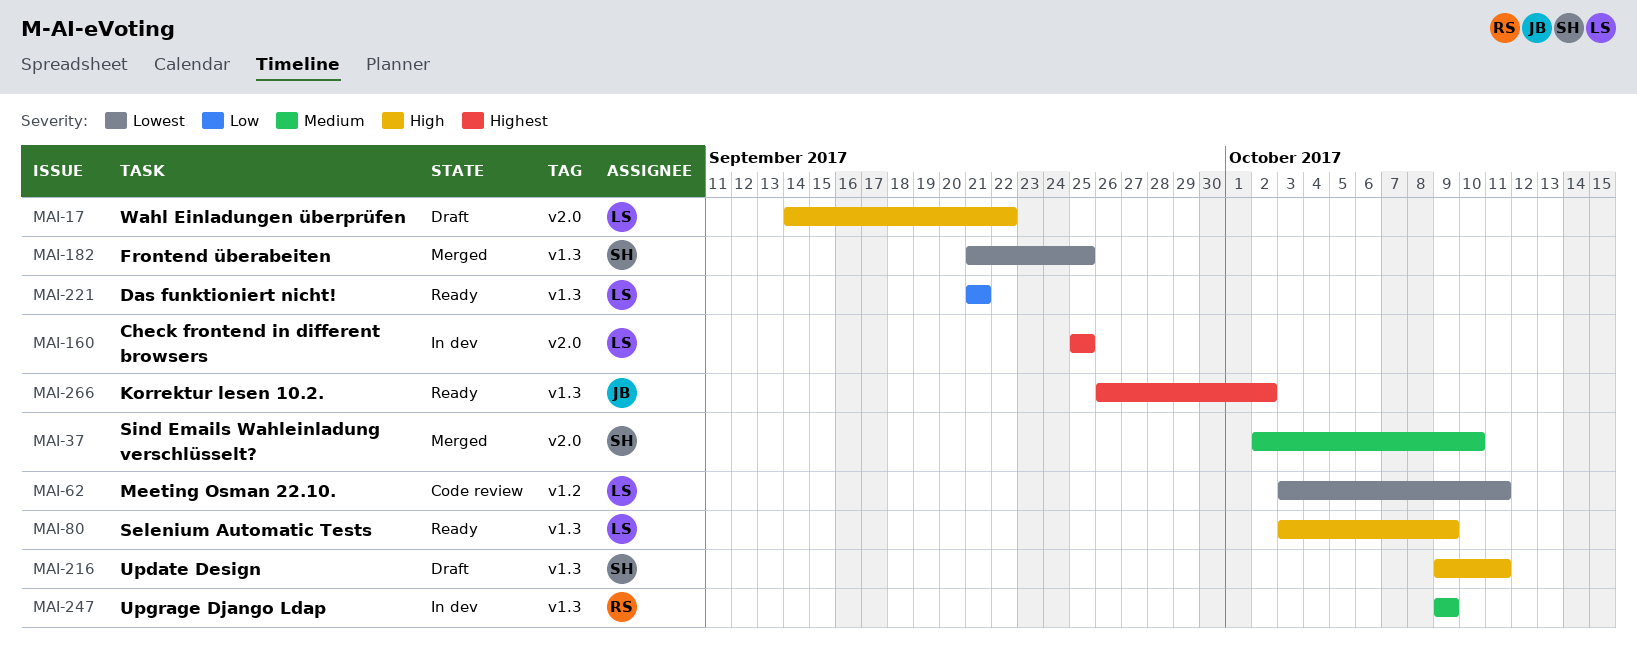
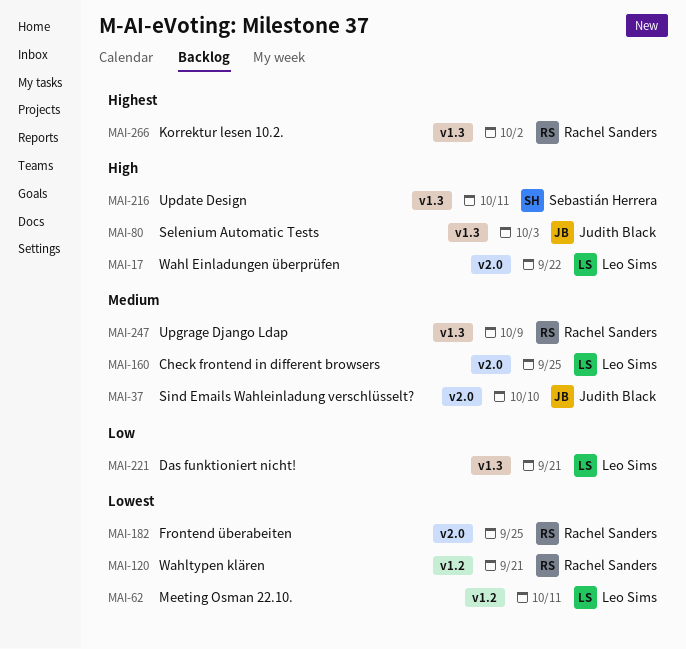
MAI-37, owner: Sebastián Herrera -> Judith Black
MAI-80, owner: Leo Sims -> Judith Black
MAI-80, due: Oct 9 -> Oct 3
MAI-120: none -> present
MAI-160, priority: Highest -> Medium
MAI-182, owner: Sebastián Herrera -> Rachel Sanders
MAI-182, label: v1.3 -> v2.0
MAI-266, owner: Judith Black -> Rachel Sanders

